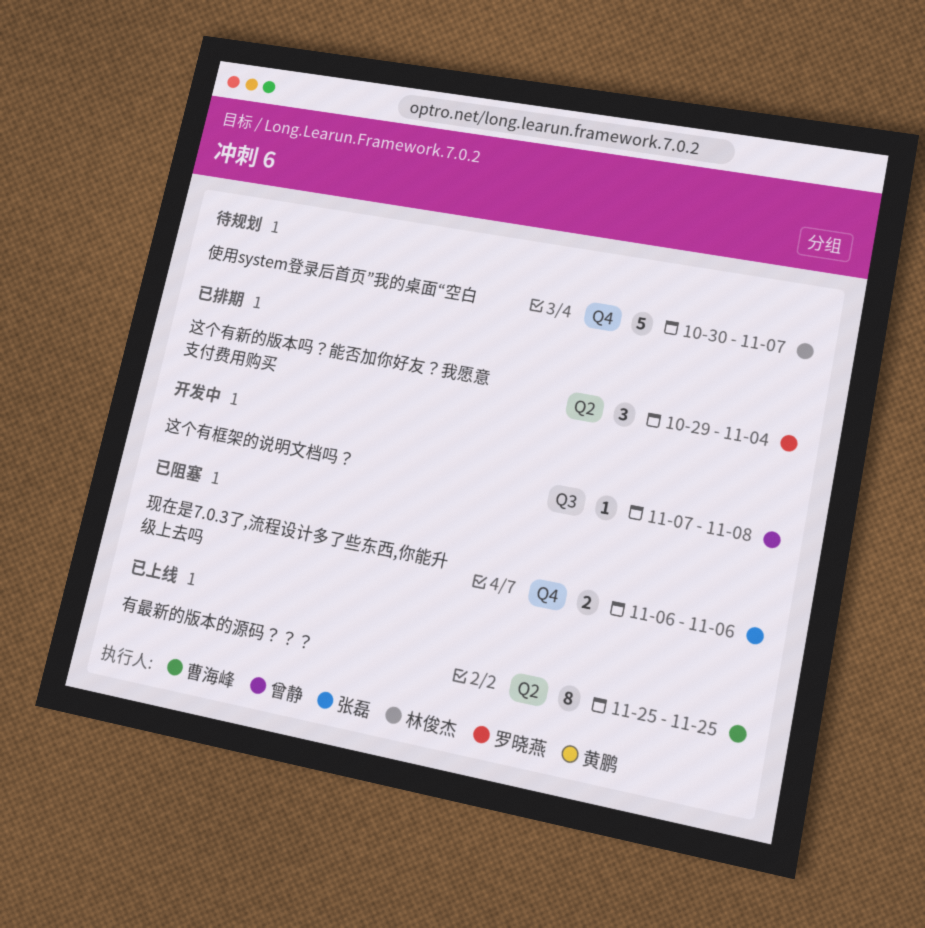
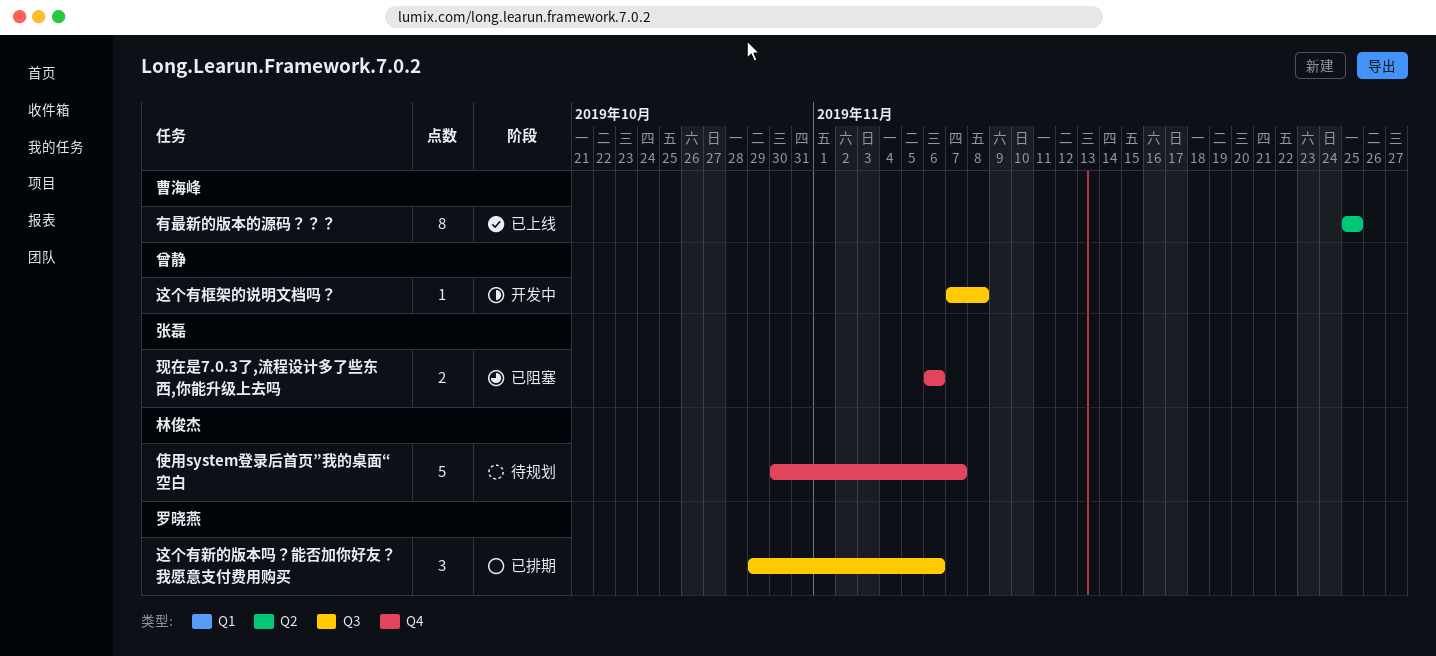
这个有新的版本吗？能否加你好友？我愿意支付费用购买, label: Q2 -> Q3
这个有新的版本吗？能否加你好友？我愿意支付费用购买, due: Nov 4 -> Nov 6

